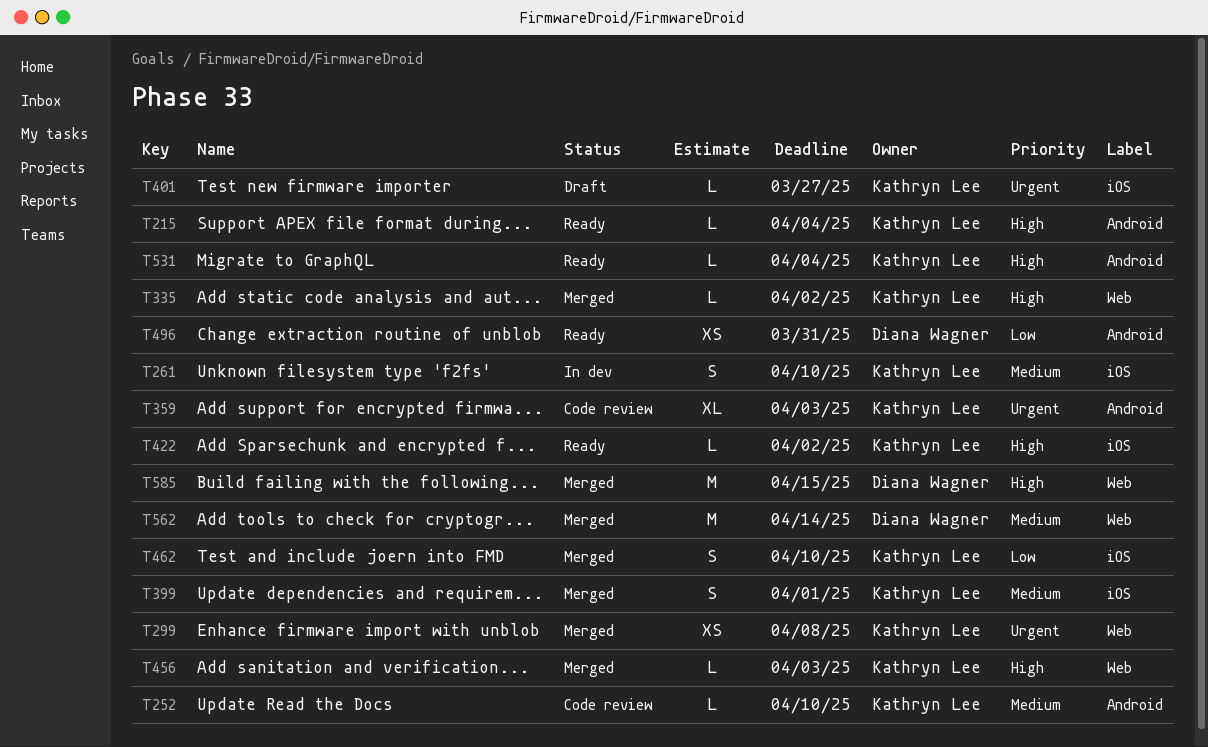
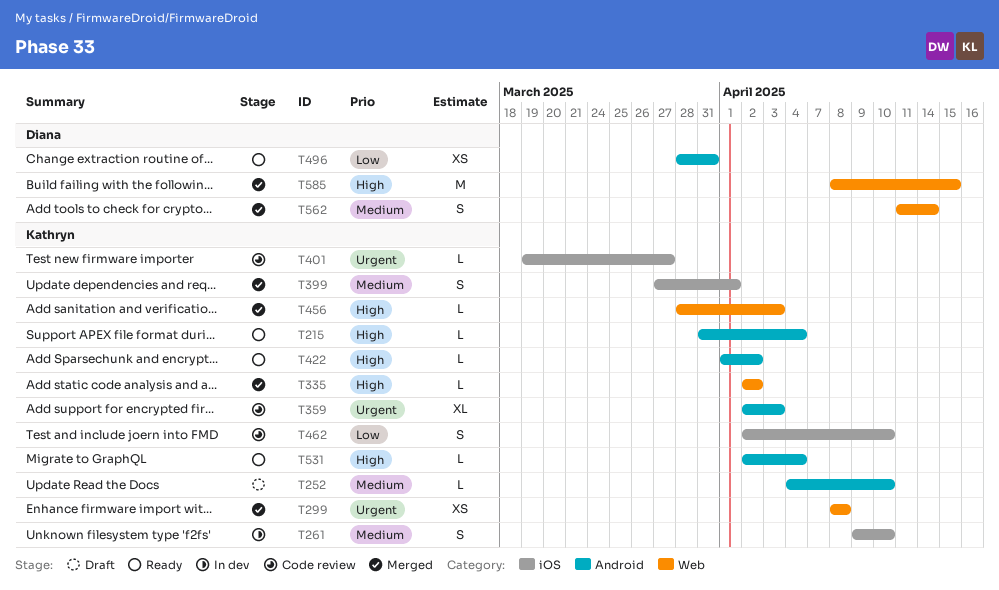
T252, status: Code review -> Draft
T401, status: Draft -> Code review
T422, label: iOS -> Android
T462, status: Merged -> Code review
T562, estimate: M -> S

